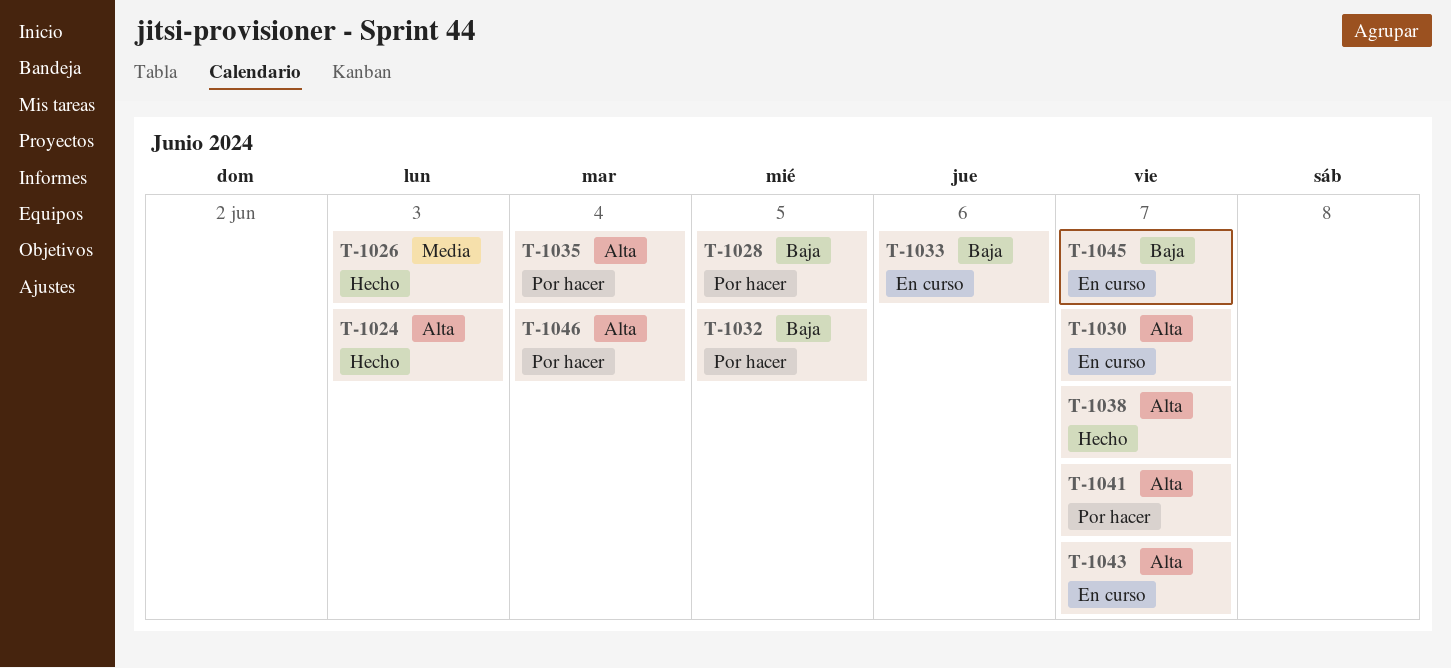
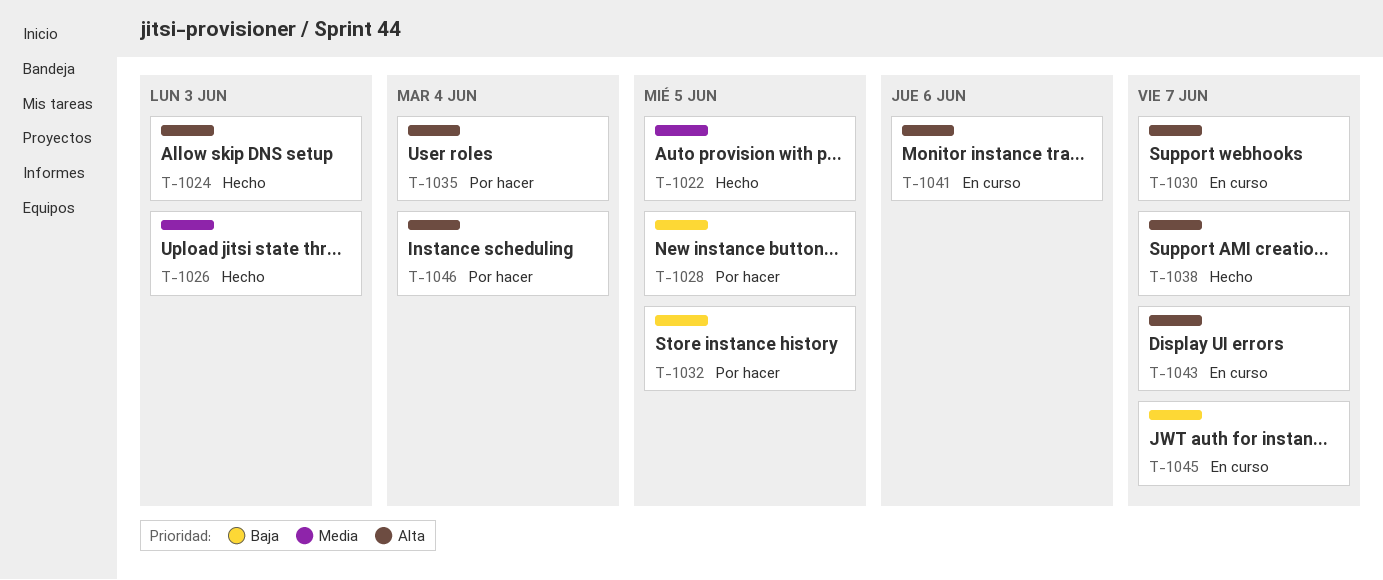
T-1022: none -> present
T-1033: present -> none
T-1041, status: Por hacer -> En curso
T-1041, due: Jun 7 -> Jun 6

